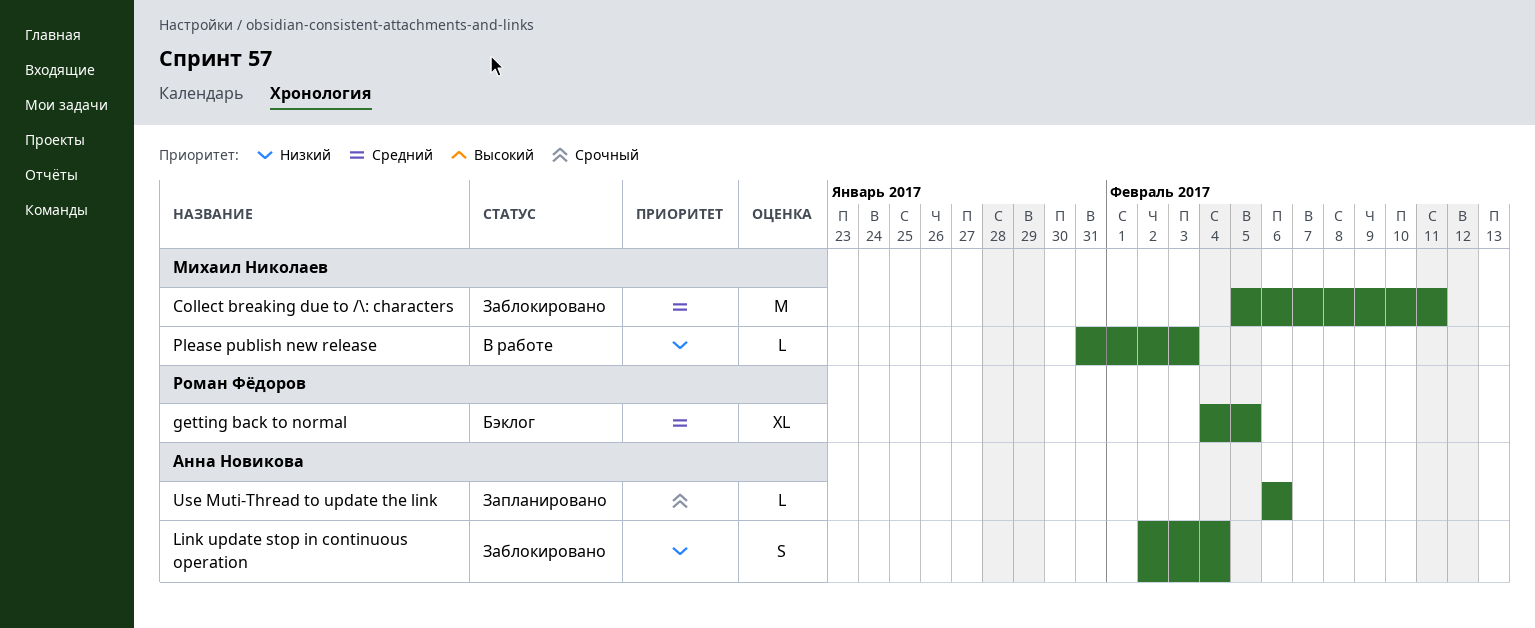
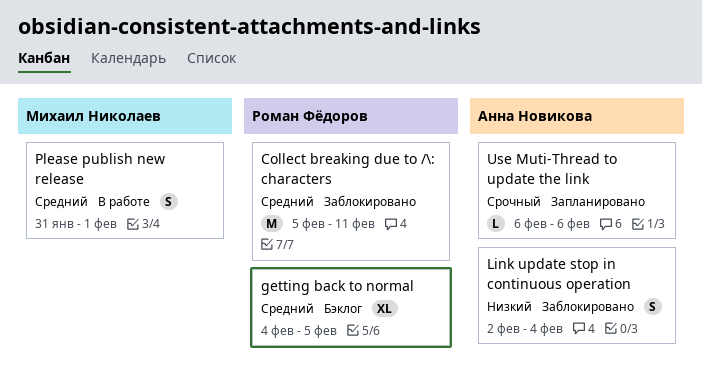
Collect breaking due to /\: characters, owner: Михаил Николаев -> Роман Фёдоров
Please publish new release, priority: Низкий -> Средний
Please publish new release, estimate: L -> S
Please publish new release, due: Feb 3 -> Feb 1

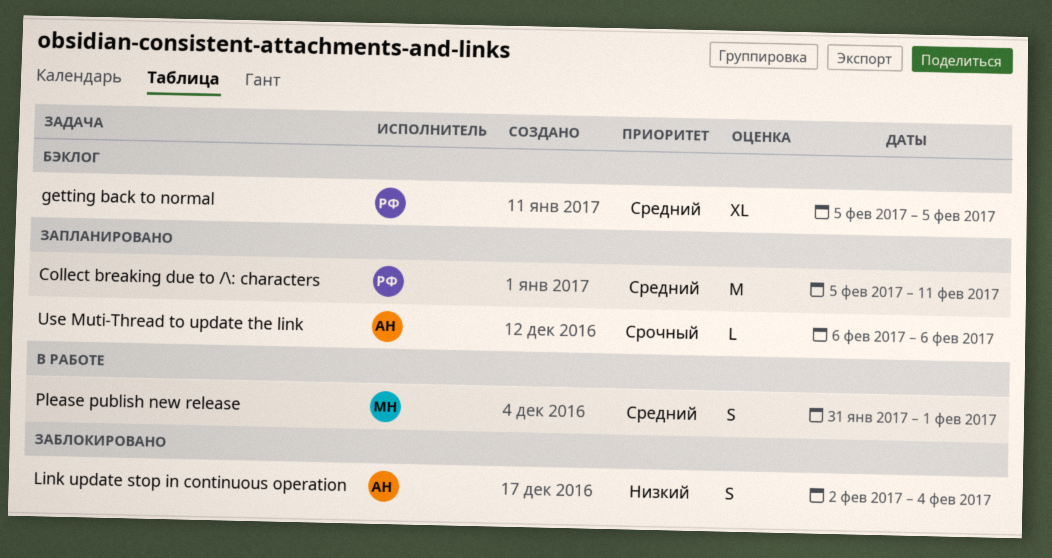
Collect breaking due to /\: characters, status: Заблокировано -> Запланировано
getting back to normal, start: Feb 4 -> Feb 5

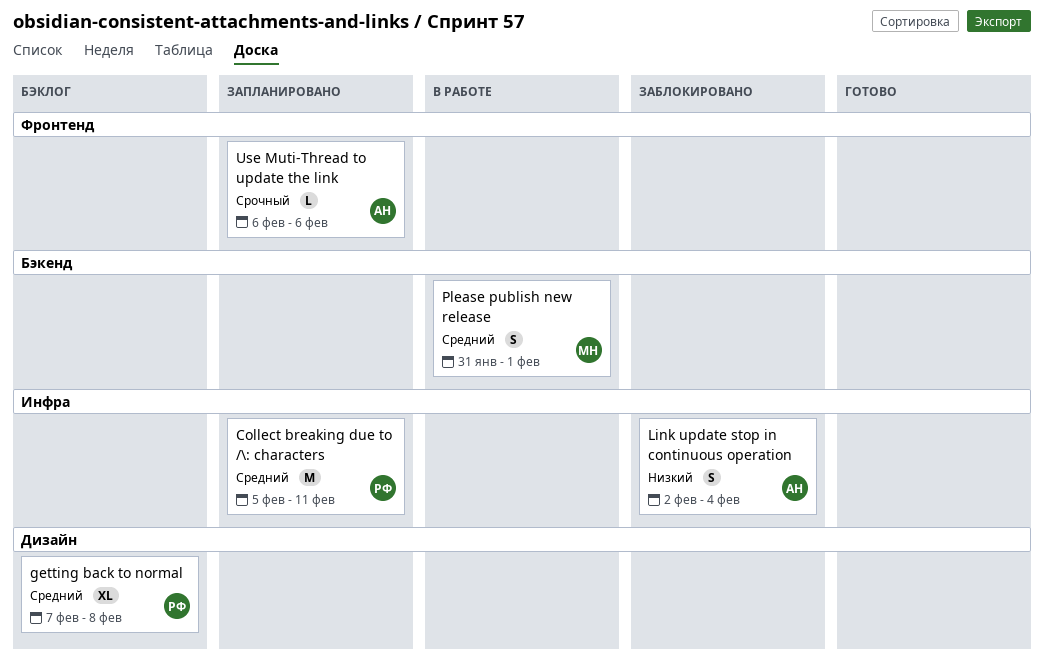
getting back to normal, start: Feb 5 -> Feb 7
getting back to normal, due: Feb 5 -> Feb 8

